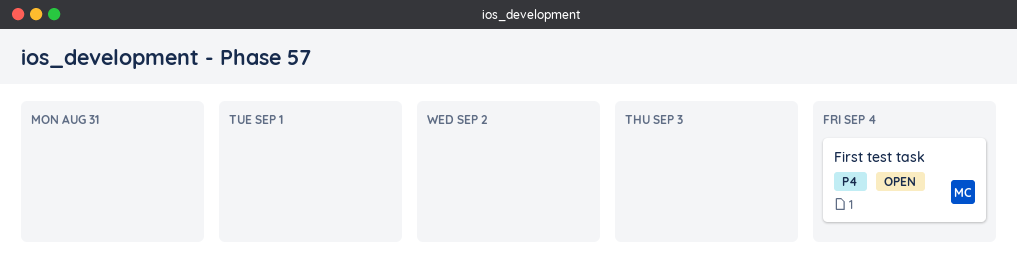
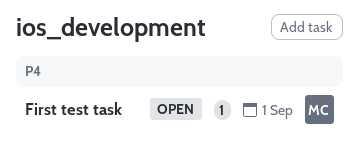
First test task, due: Sep 4 -> Sep 1

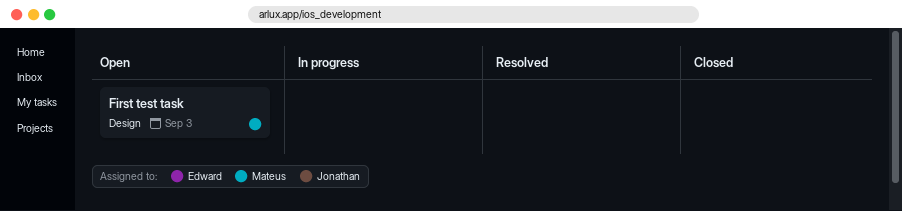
First test task, due: Sep 1 -> Sep 3

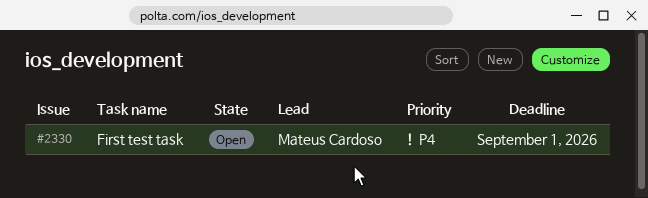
First test task, due: Sep 3 -> Sep 1

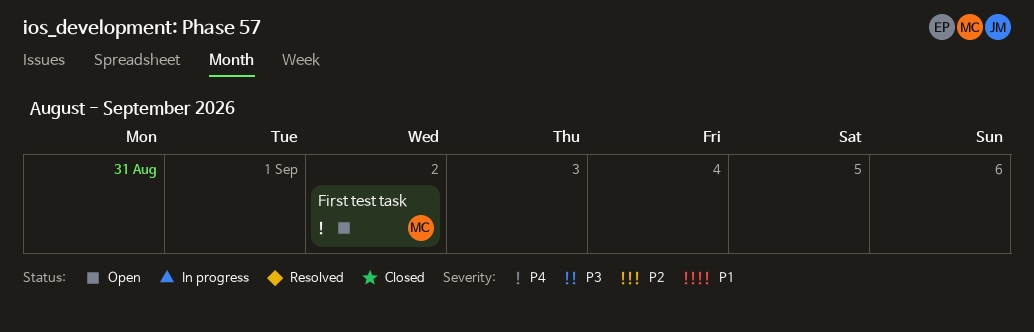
First test task, due: Sep 1 -> Sep 2

